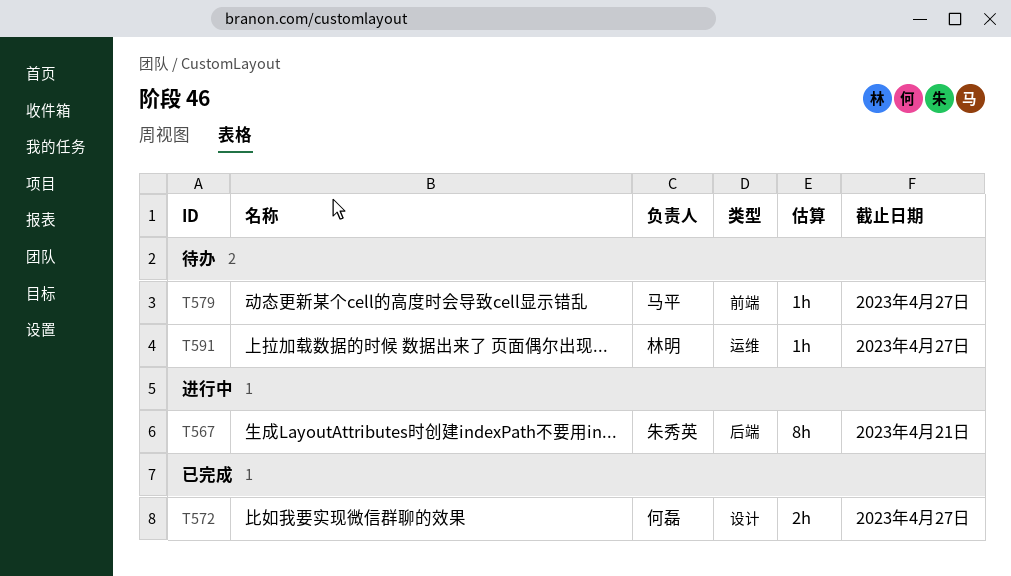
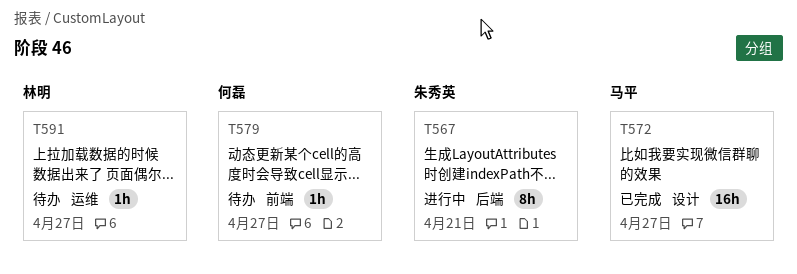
T572, owner: 何磊 -> 马平
T572, estimate: 2h -> 16h
T579, owner: 马平 -> 何磊

